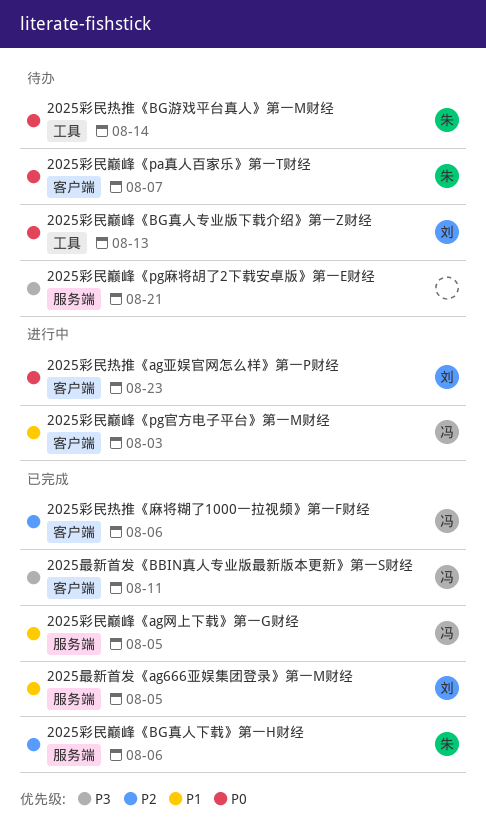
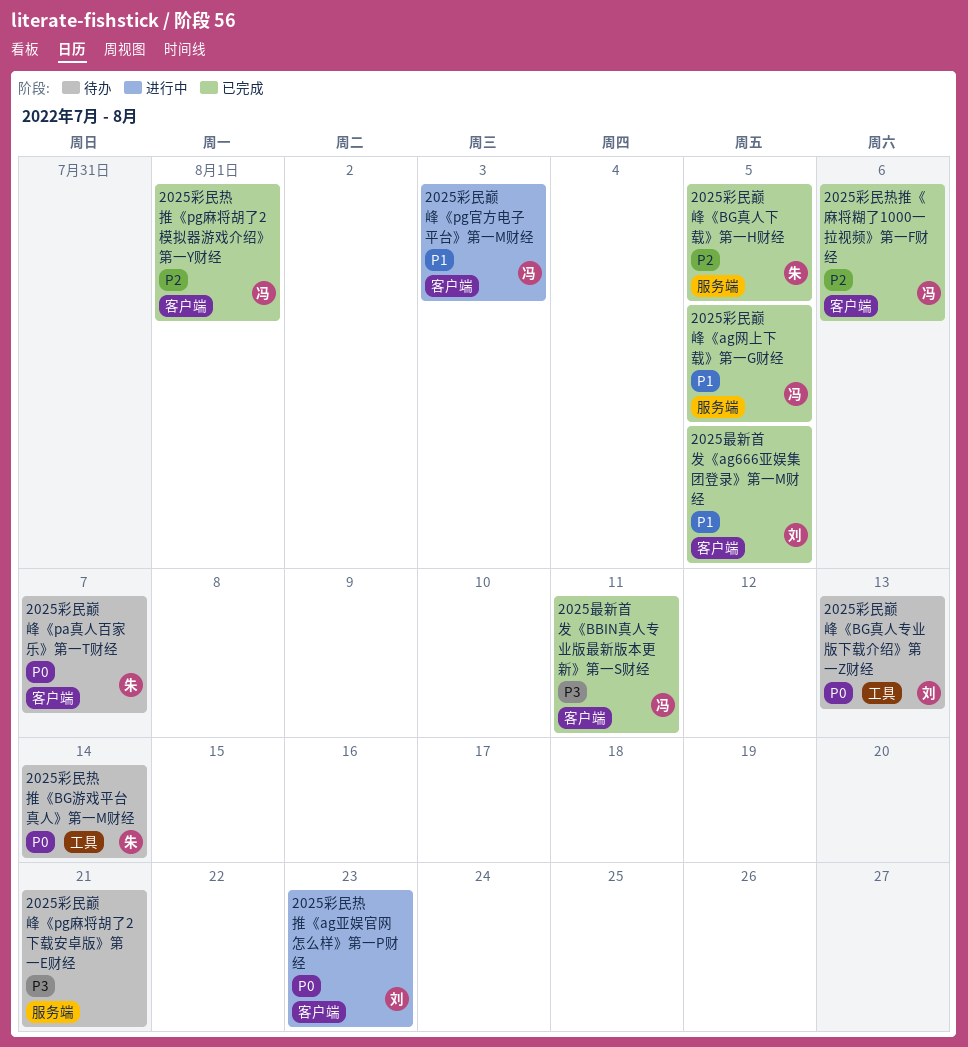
2025彩民巅峰《BG真人下载》第一H财经, due: Aug 6 -> Aug 5
2025彩民热推《pg麻将胡了2模拟器游戏介绍》第一Y财经: none -> present
2025最新首发《ag666亚娱集团登录》第一M财经, label: 服务端 -> 客户端

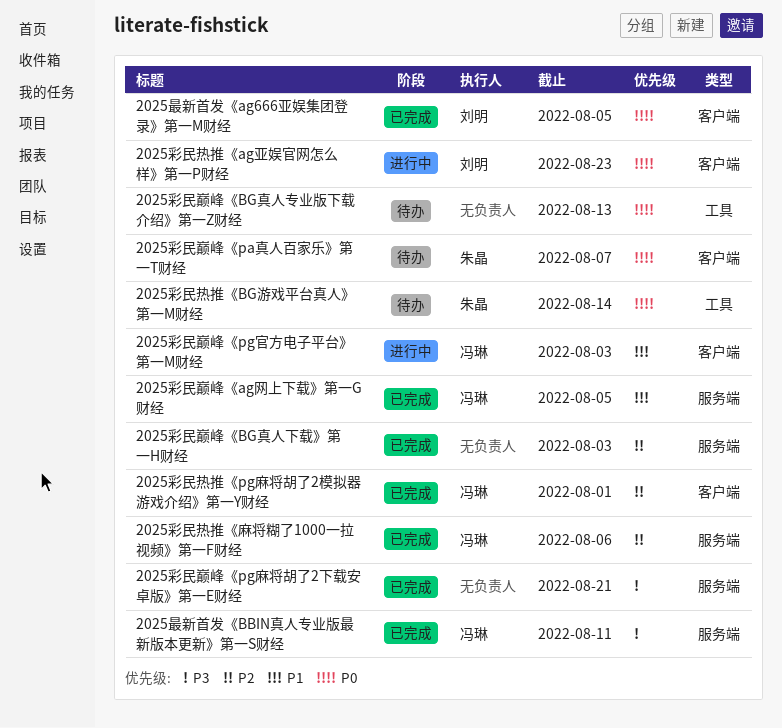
2025彩民巅峰《BG真人下载》第一H财经, owner: 朱晶 -> none
2025彩民巅峰《BG真人下载》第一H财经, due: Aug 5 -> Aug 3
2025彩民巅峰《BG真人专业版下载介绍》第一Z财经, owner: 刘明 -> none
2025彩民巅峰《pg麻将胡了2下载安卓版》第一E财经, status: 待办 -> 已完成
2025彩民热推《麻将糊了1000一拉视频》第一F财经, label: 客户端 -> 服务端
2025最新首发《ag666亚娱集团登录》第一M财经, priority: P1 -> P0
2025最新首发《BBIN真人专业版最新版本更新》第一S财经, label: 客户端 -> 服务端

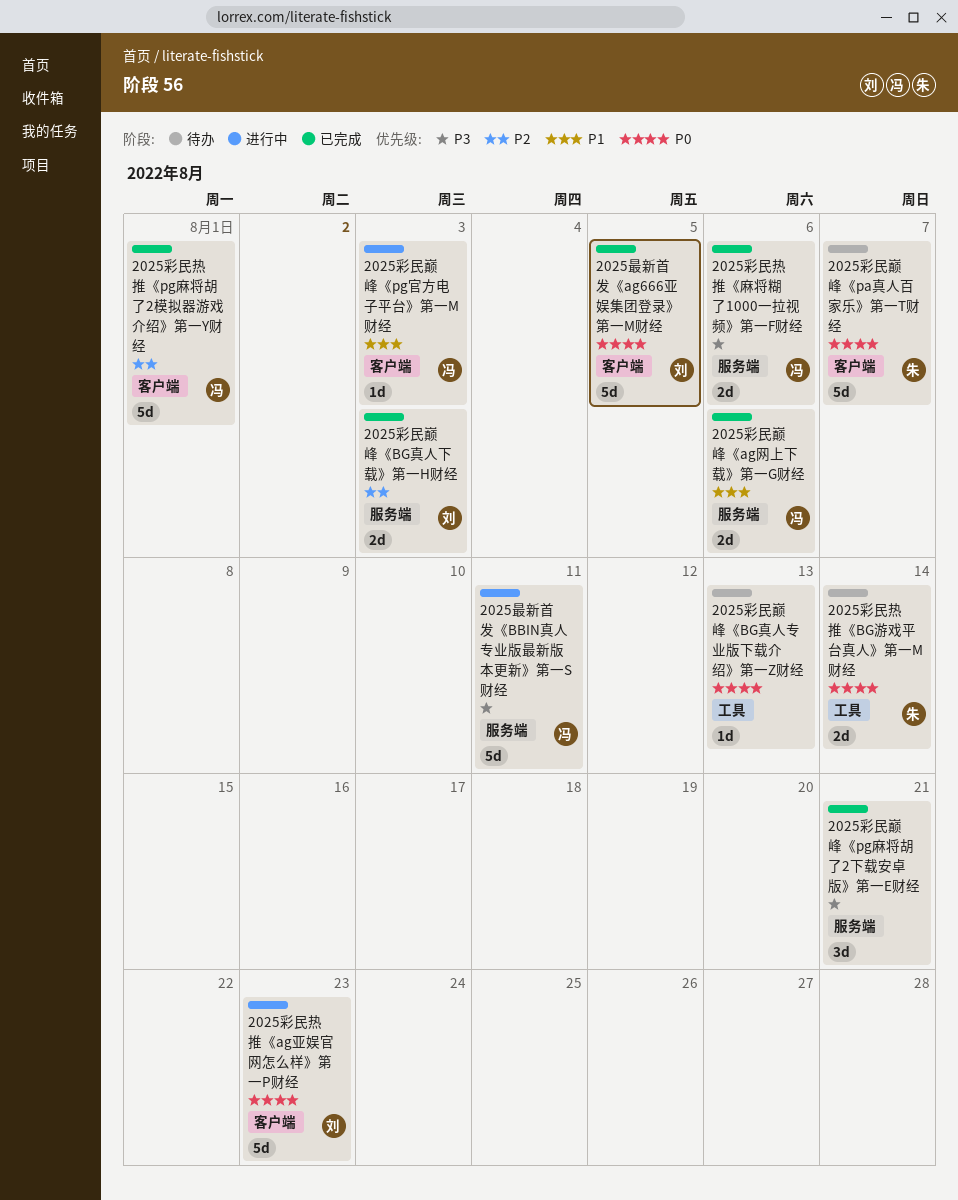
2025彩民巅峰《ag网上下载》第一G财经, due: Aug 5 -> Aug 6
2025彩民巅峰《BG真人下载》第一H财经, owner: none -> 刘明
2025彩民热推《麻将糊了1000一拉视频》第一F财经, priority: P2 -> P3
2025最新首发《BBIN真人专业版最新版本更新》第一S财经, status: 已完成 -> 进行中

